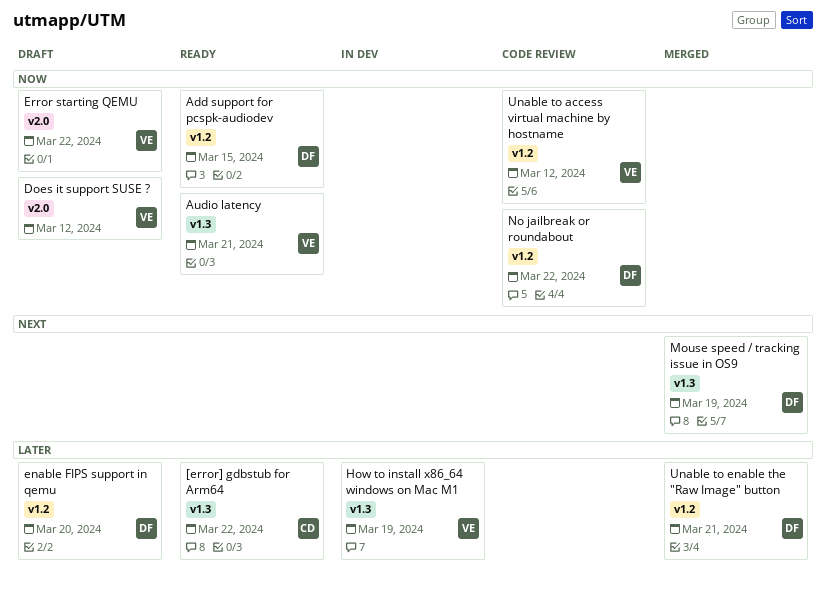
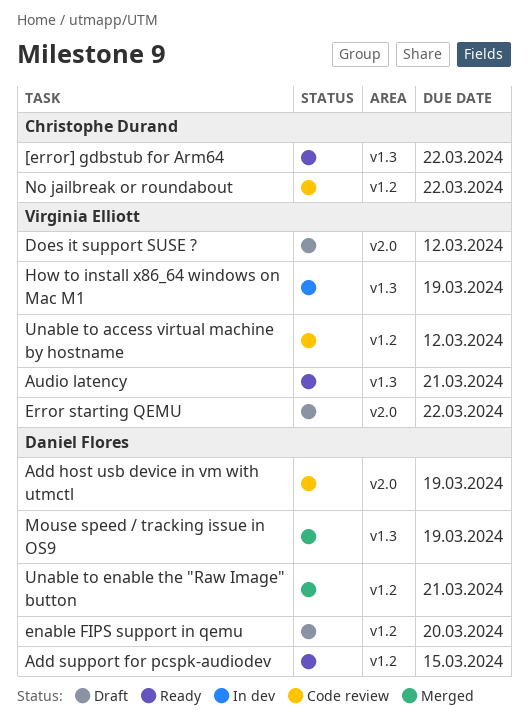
Add host usb device in vm with utmctl: none -> present
No jailbreak or roundabout, owner: Daniel Flores -> Christophe Durand

